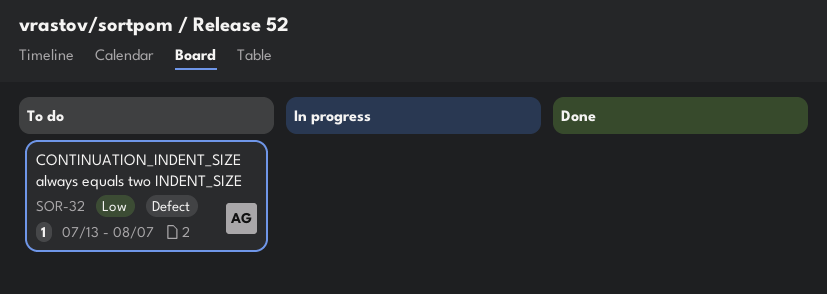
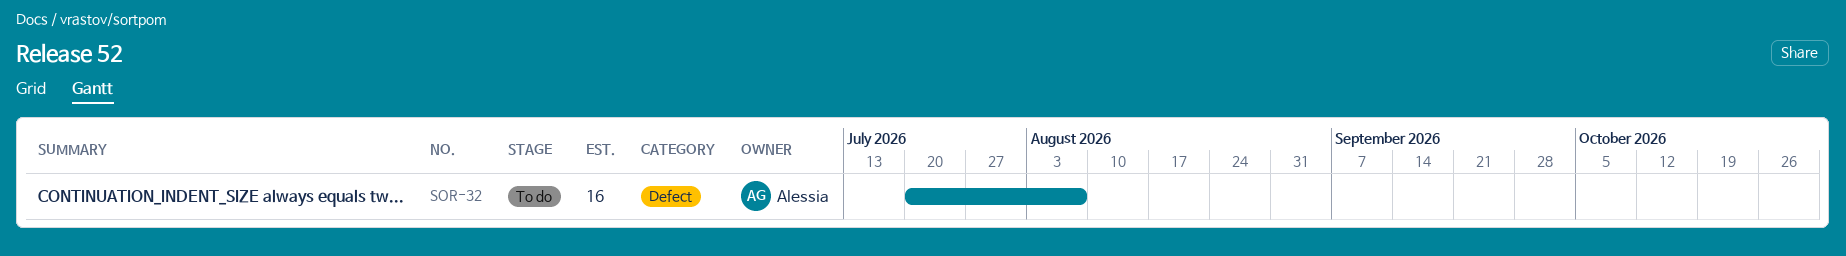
SOR-32, estimate: 1 -> 16
SOR-32, start: Jul 13 -> Jul 20

